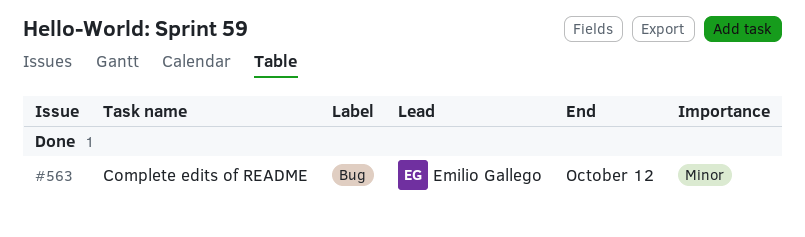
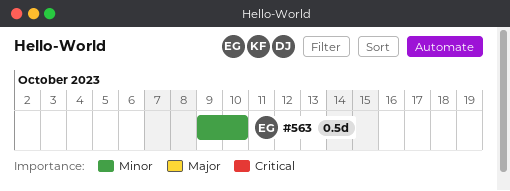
#563, due: Oct 12 -> Oct 10

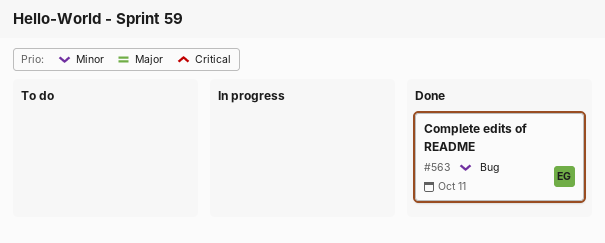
#563, due: Oct 10 -> Oct 11

